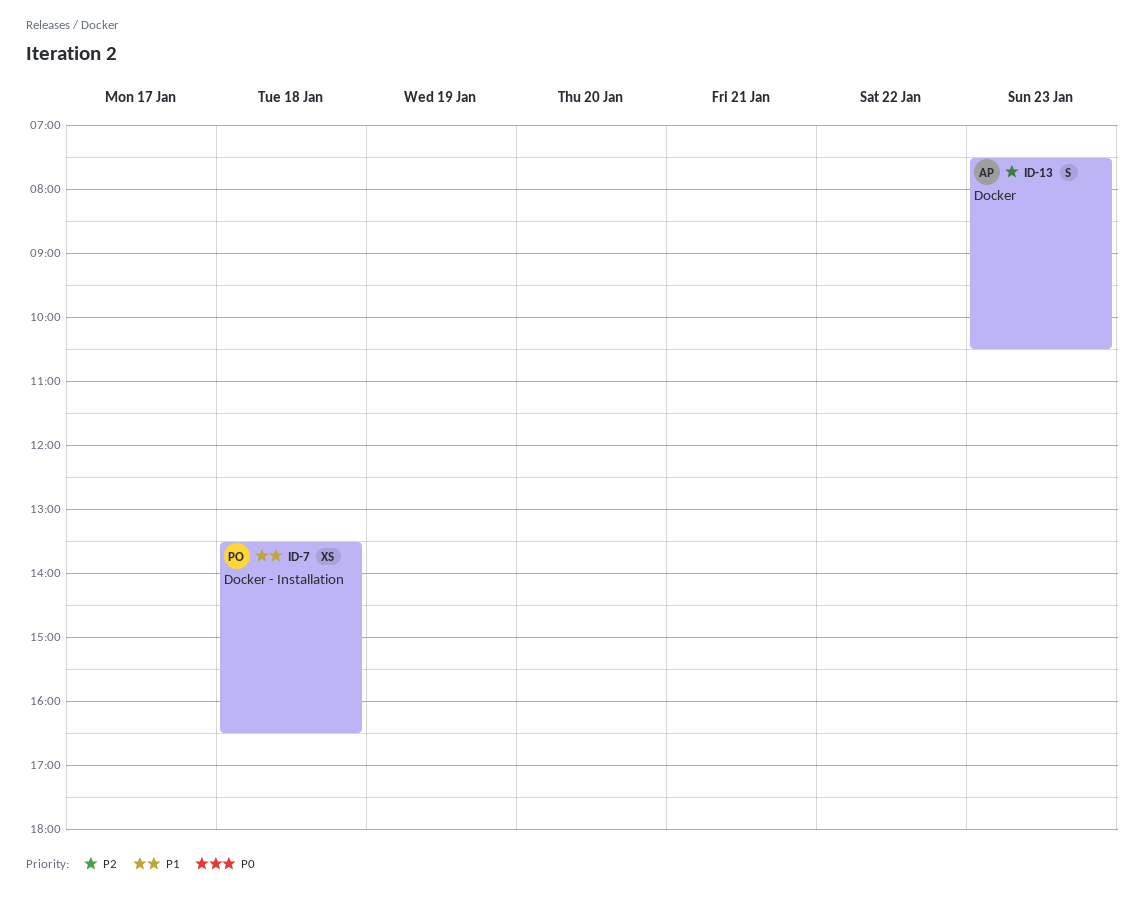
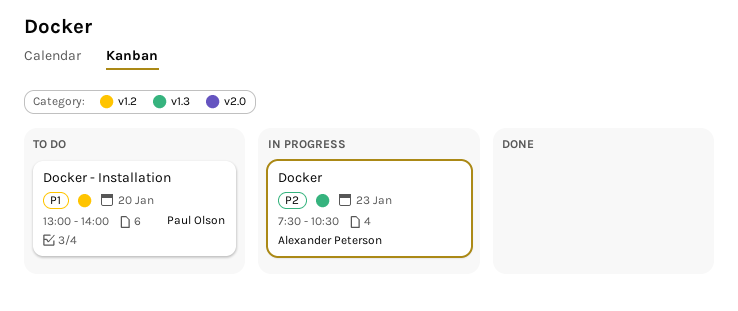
Docker - Installation, day: Jan 18 -> Jan 20
Docker - Installation, begins: 13:30 -> 13:00
Docker - Installation, ends: 16:30 -> 14:00

